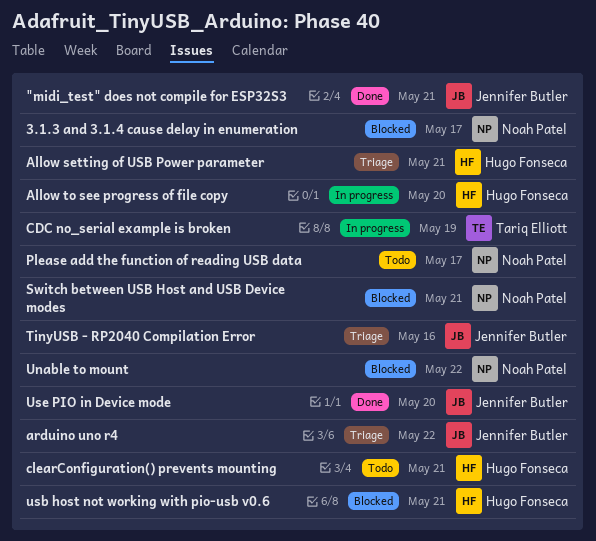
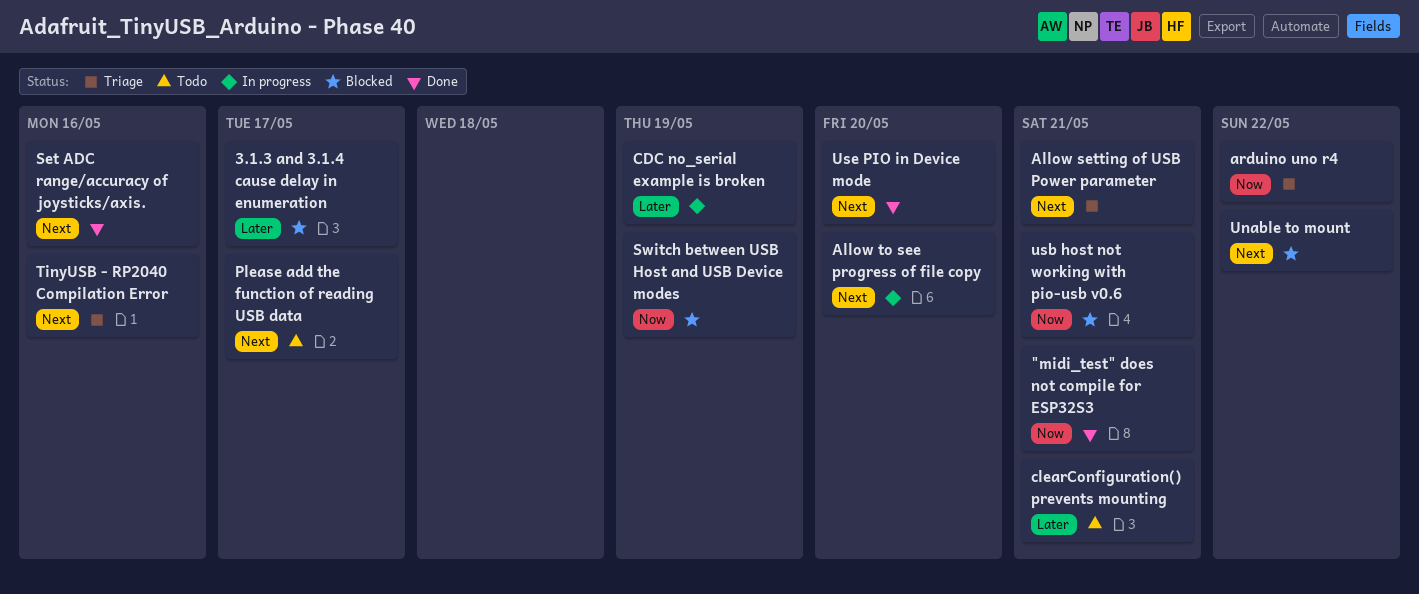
Set ADC range/accuracy of joysticks/axis.: none -> present
Switch between USB Host and USB Device modes, due: May 21 -> May 19

